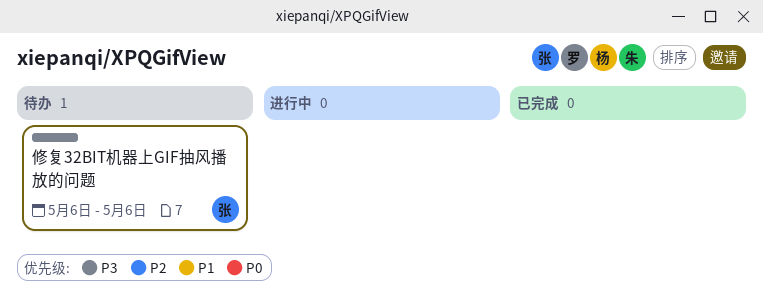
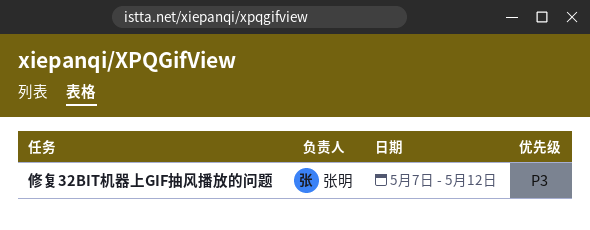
修复32BIT机器上GIF抽风播放的问题, start: May 6 -> May 7
修复32BIT机器上GIF抽风播放的问题, due: May 6 -> May 12

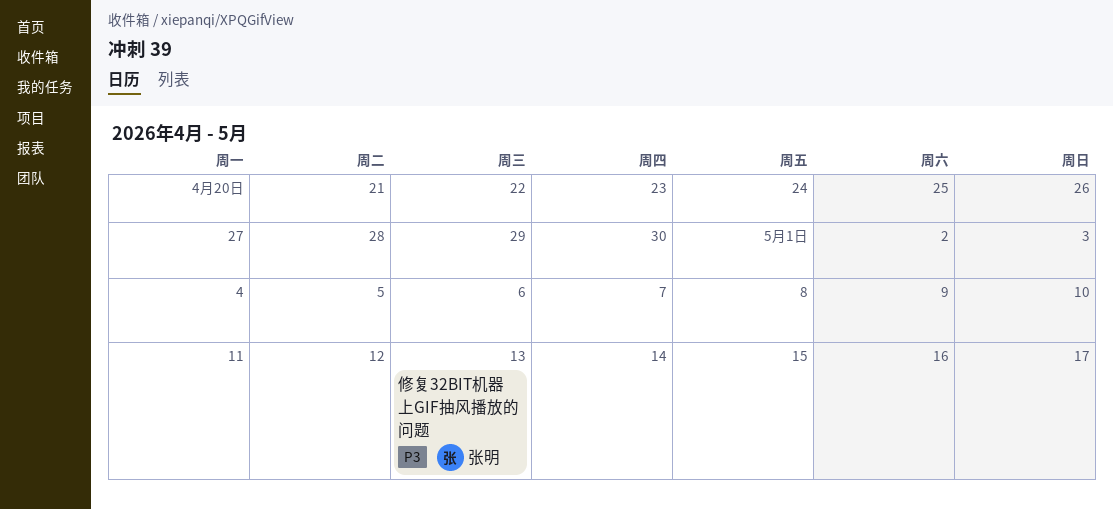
修复32BIT机器上GIF抽风播放的问题, due: May 12 -> May 13

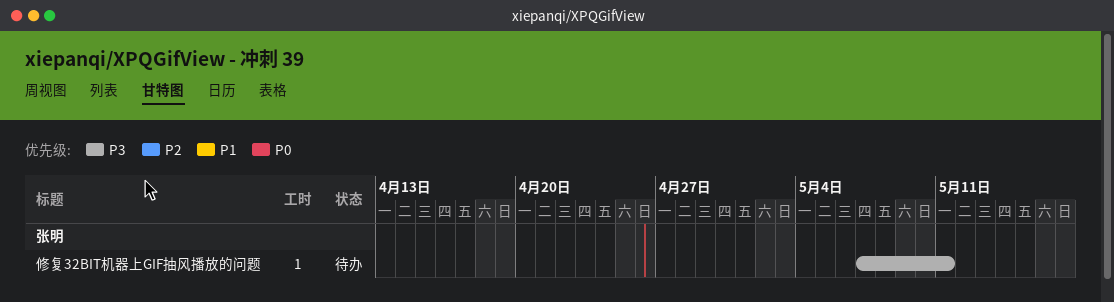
修复32BIT机器上GIF抽风播放的问题, due: May 13 -> May 11

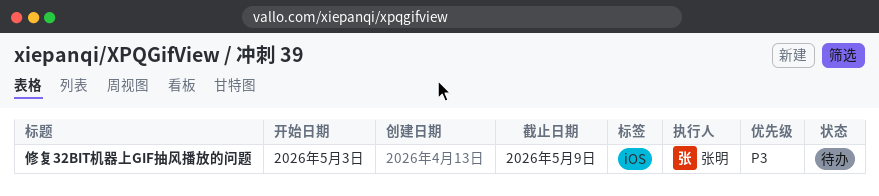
修复32BIT机器上GIF抽风播放的问题, start: May 7 -> May 3
修复32BIT机器上GIF抽风播放的问题, due: May 11 -> May 9

